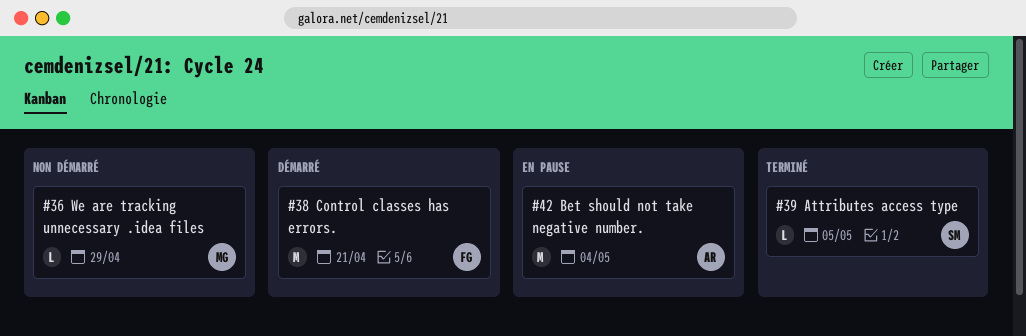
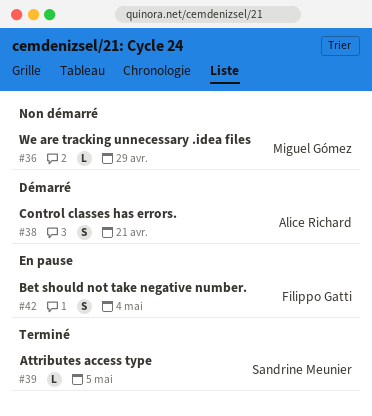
#38, owner: Filippo Gatti -> Alice Richard
#38, estimate: M -> S
#42, owner: Alice Richard -> Filippo Gatti
#42, estimate: M -> S

